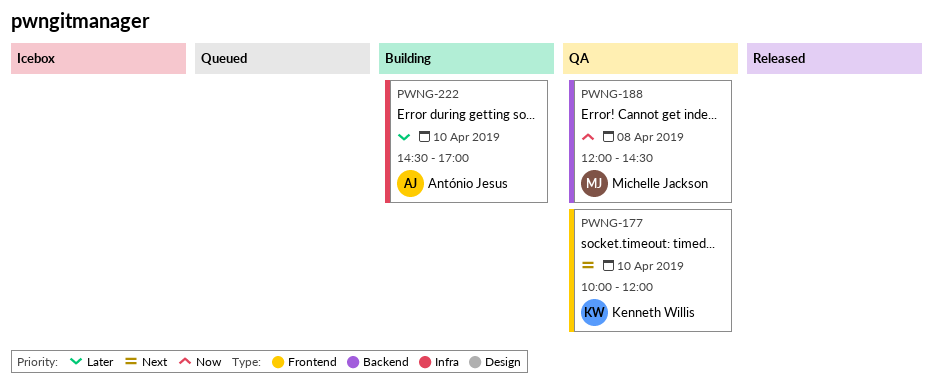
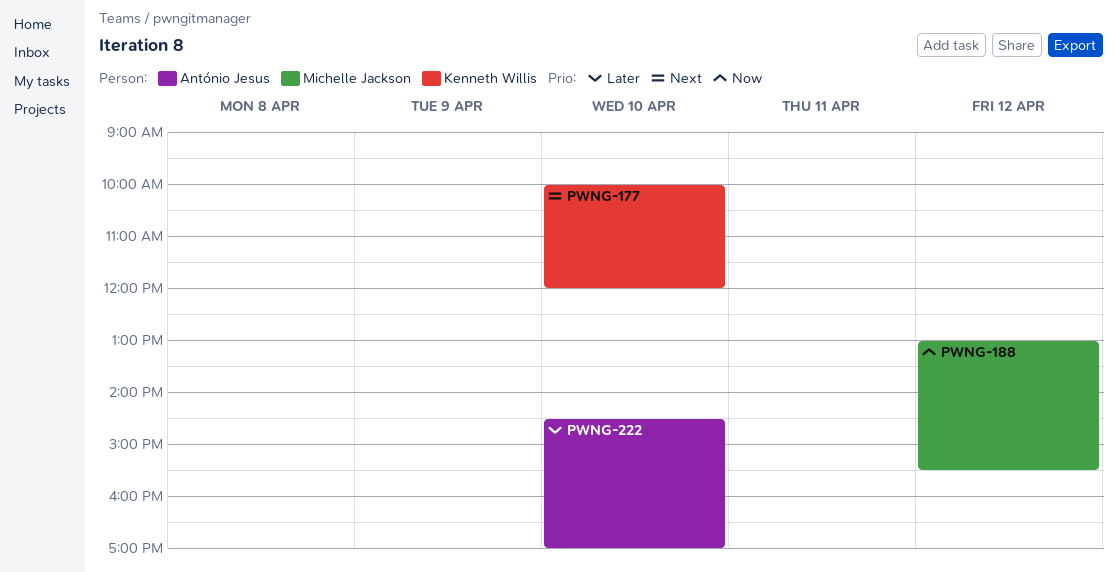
PWNG-188, day: Apr 8 -> Apr 12
PWNG-188, begins: 12:00 -> 13:00
PWNG-188, ends: 14:30 -> 15:30

